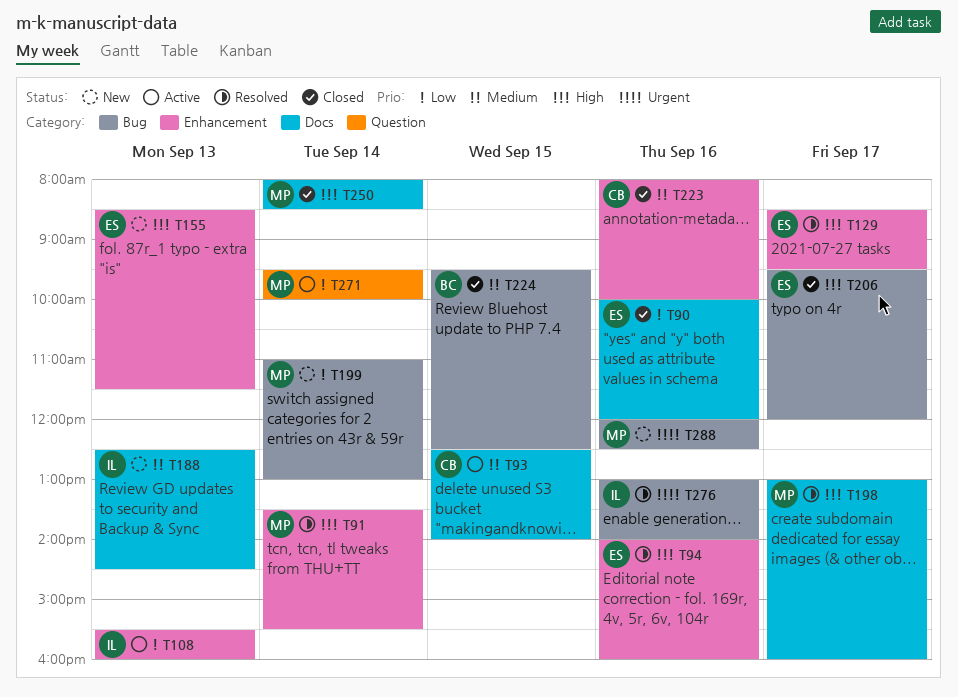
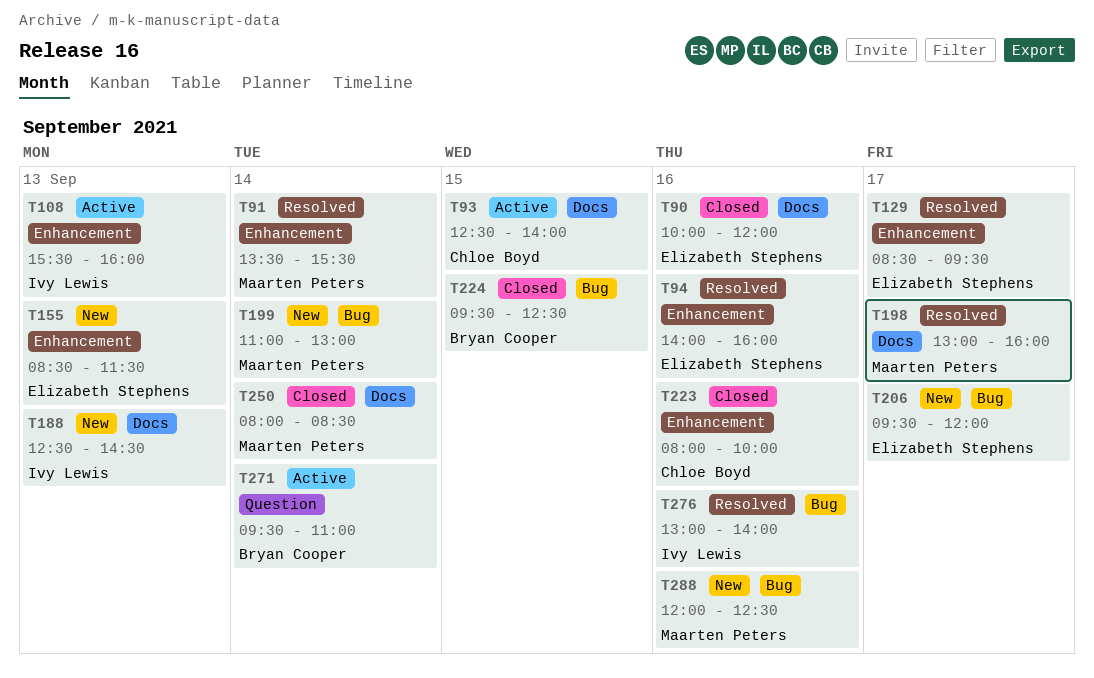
T206, status: Closed -> New
T271, owner: Maarten Peters -> Bryan Cooper
T271, ends: 10:00 -> 11:00

